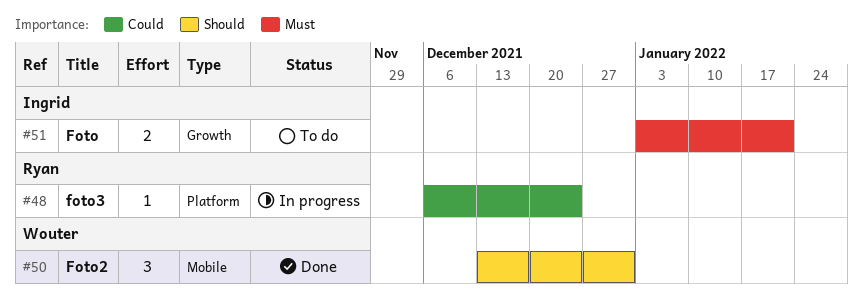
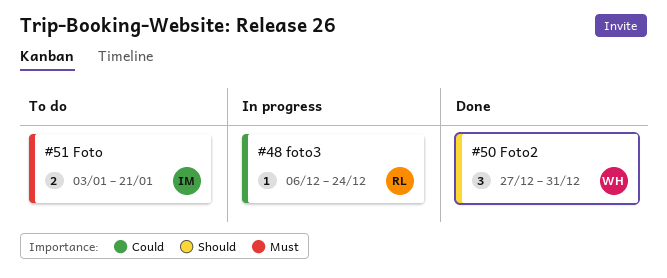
#50, start: Dec 13 -> Dec 27

